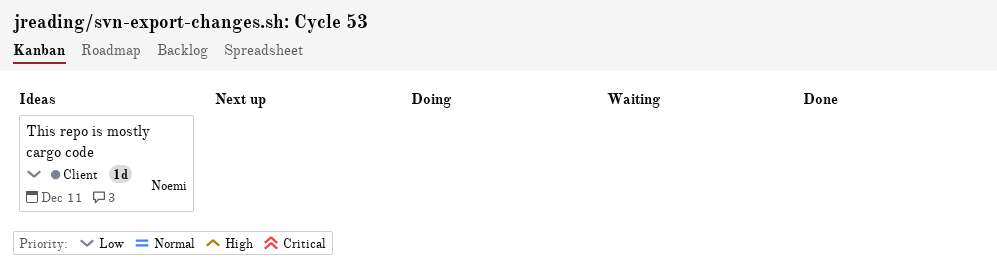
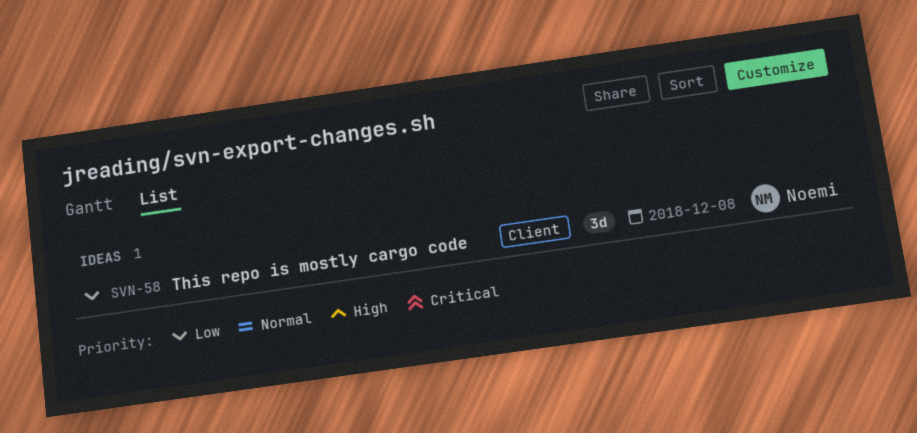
This repo is mostly cargo code, estimate: 1d -> 3d
This repo is mostly cargo code, due: Dec 11 -> Dec 8

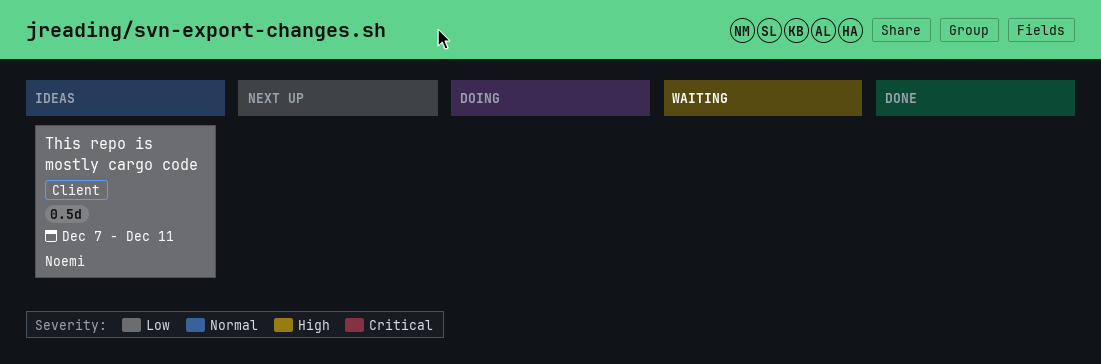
This repo is mostly cargo code, estimate: 3d -> 0.5d
This repo is mostly cargo code, due: Dec 8 -> Dec 11

